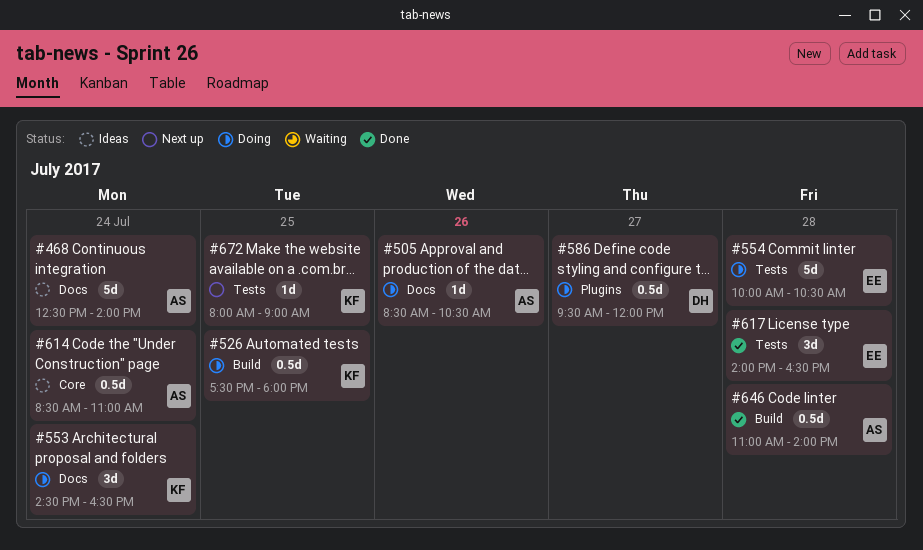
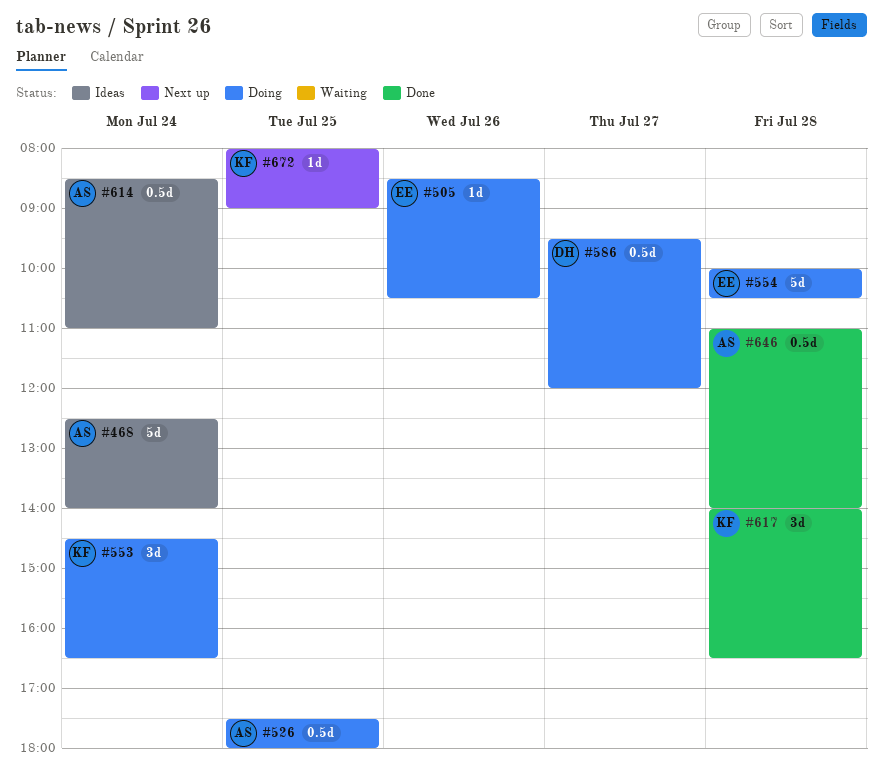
#505, owner: AS -> EE
#526, owner: KF -> AS
#617, owner: EE -> KF

